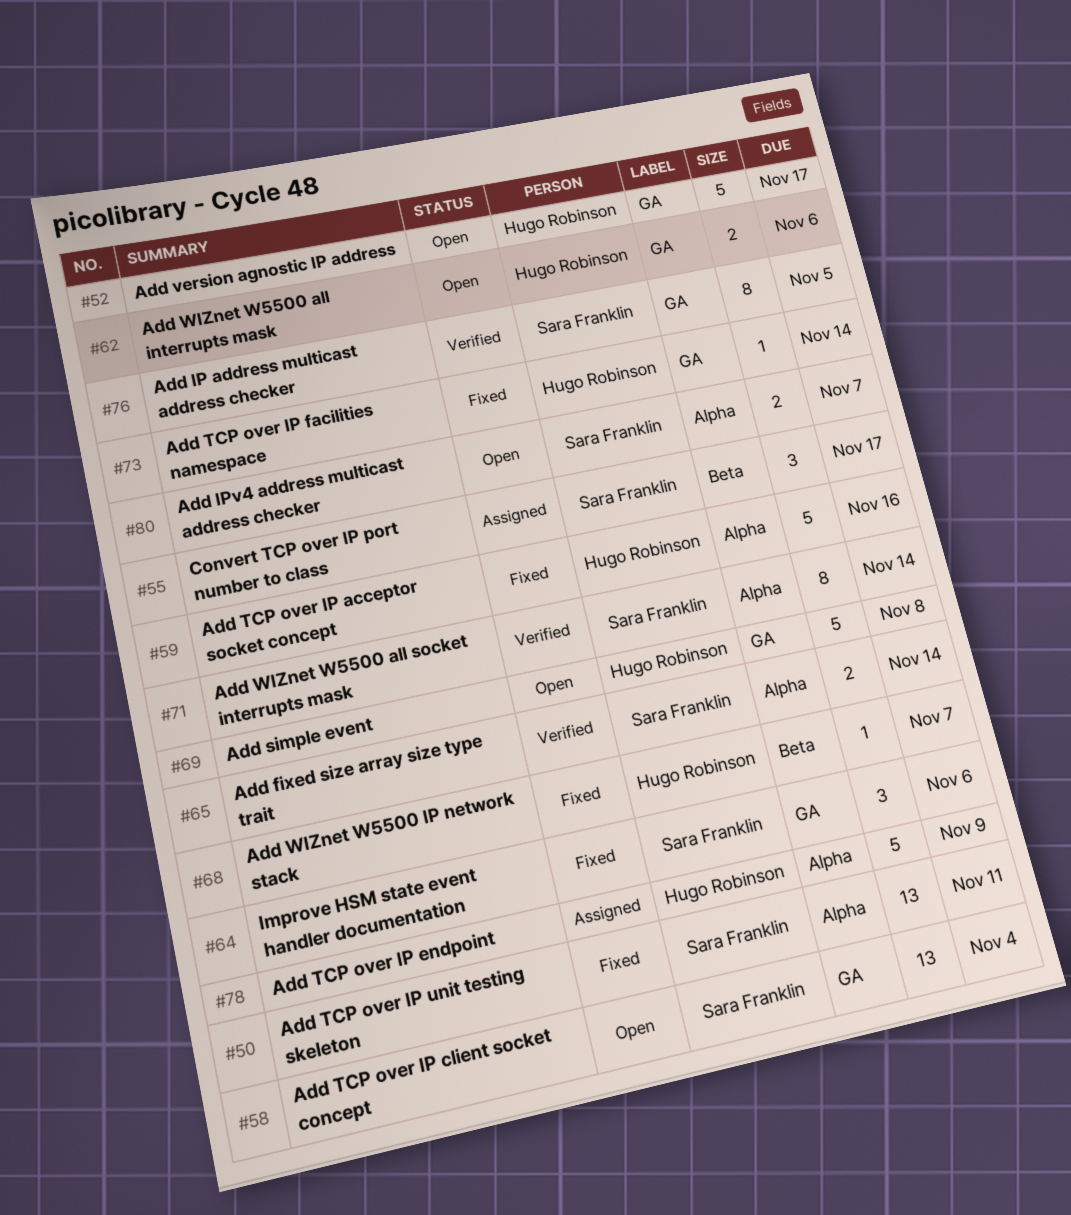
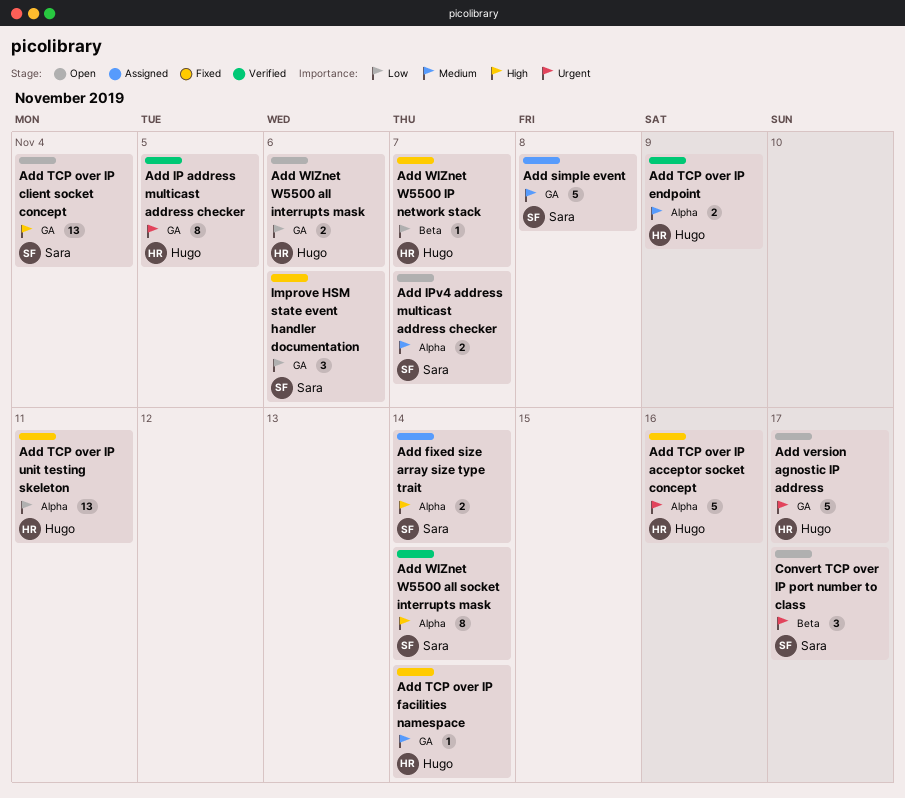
Add fixed size array size type trait, status: Verified -> Assigned
Add IP address multicast address checker, owner: Sara Franklin -> Hugo Robinson
Add simple event, status: Open -> Assigned
Add simple event, owner: Hugo Robinson -> Sara Franklin
Add TCP over IP endpoint, status: Assigned -> Verified
Add TCP over IP endpoint, estimate: 5 -> 2
Add TCP over IP unit testing skeleton, owner: Sara Franklin -> Hugo Robinson
Convert TCP over IP port number to class, status: Assigned -> Open

